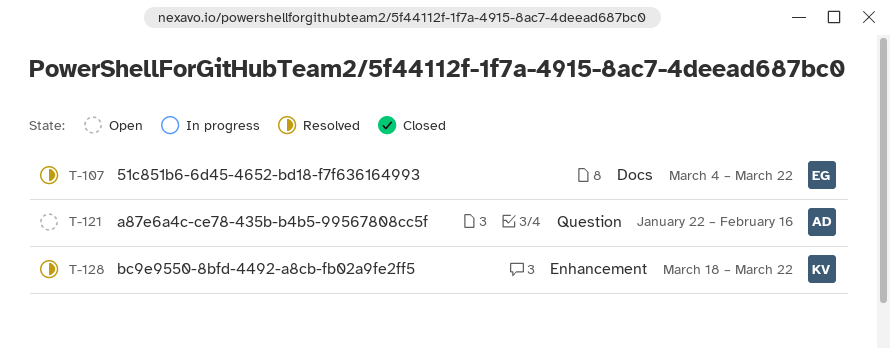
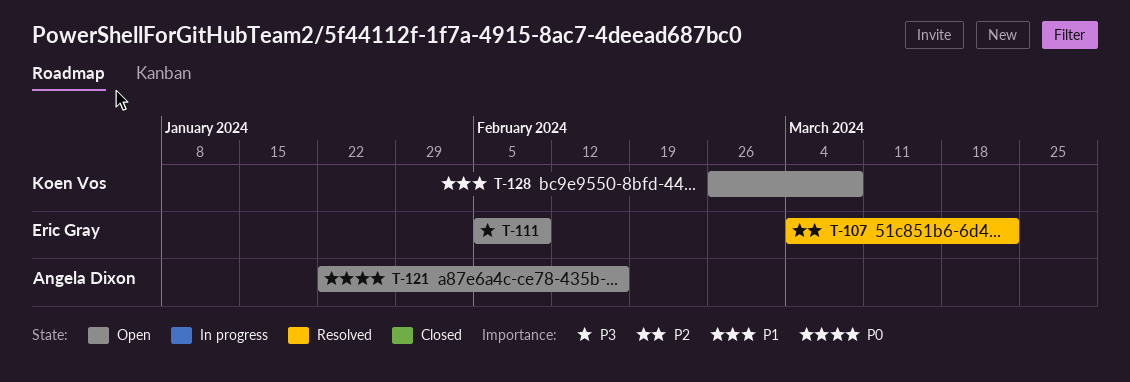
T-111: none -> present
T-128, status: Resolved -> Open
T-128, start: Mar 18 -> Feb 26
T-128, due: Mar 22 -> Mar 8

